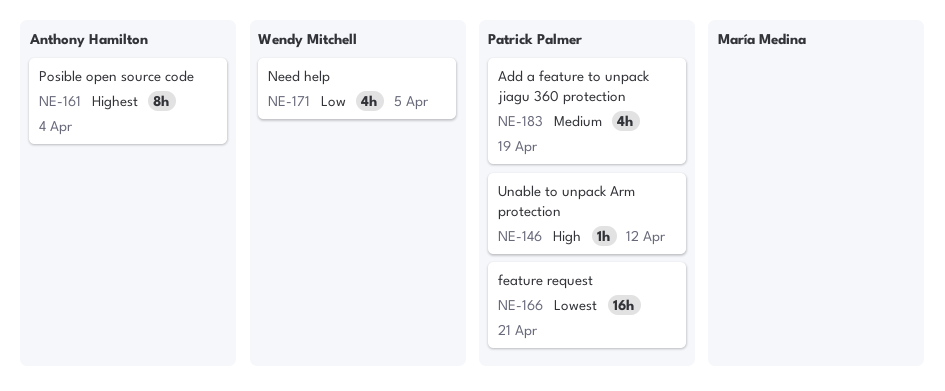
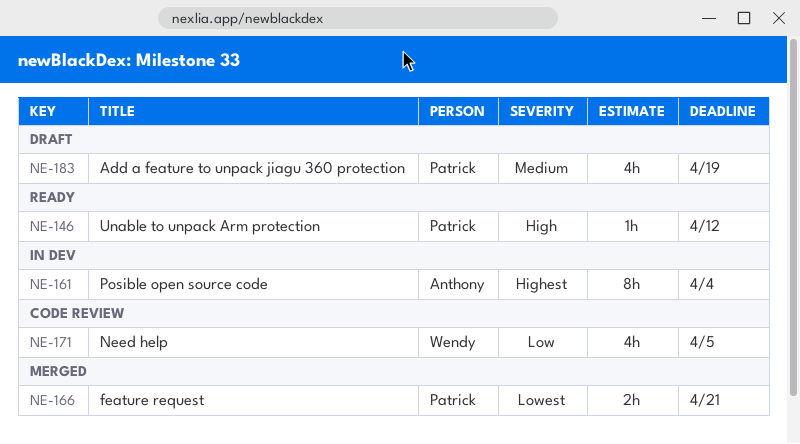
NE-166, estimate: 16h -> 2h

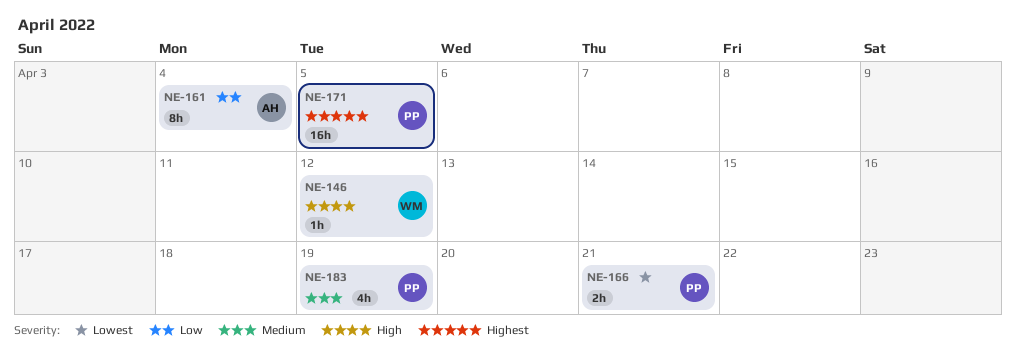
NE-146, owner: Patrick -> Wendy
NE-161, priority: Highest -> Low
NE-171, owner: Wendy -> Patrick
NE-171, priority: Low -> Highest
NE-171, estimate: 4h -> 16h

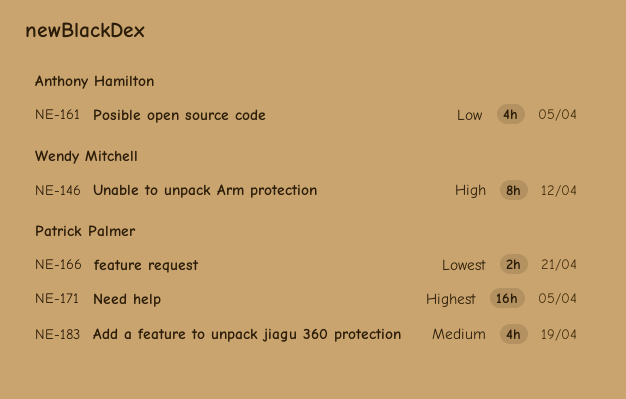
NE-146, estimate: 1h -> 8h
NE-161, estimate: 8h -> 4h
NE-161, due: Apr 4 -> Apr 5

